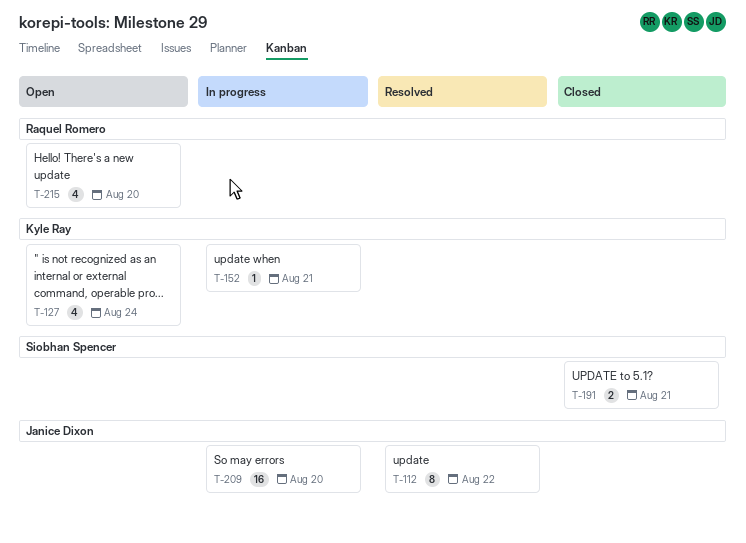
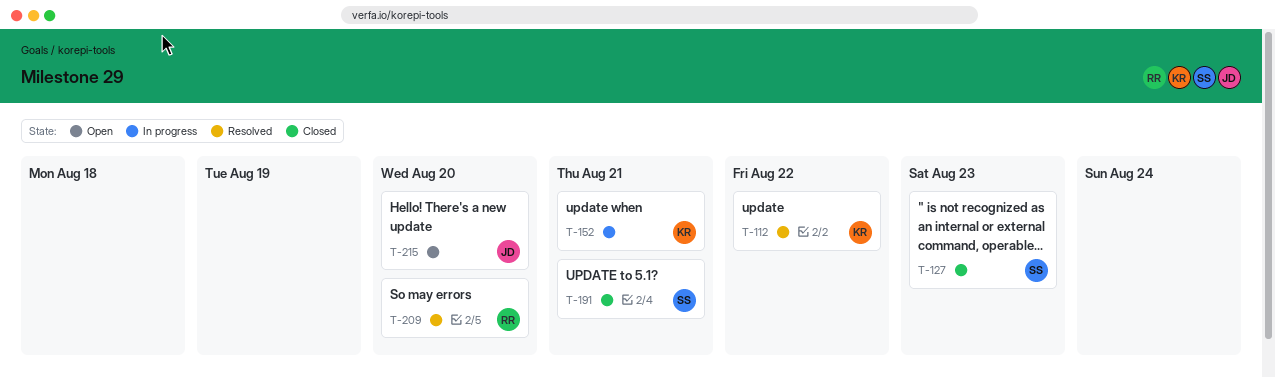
T-112, owner: Janice Dixon -> Kyle Ray
T-127, status: Open -> Closed
T-127, owner: Kyle Ray -> Siobhan Spencer
T-127, due: Aug 24 -> Aug 23
T-209, status: In progress -> Resolved
T-209, owner: Janice Dixon -> Raquel Romero
T-215, owner: Raquel Romero -> Janice Dixon

